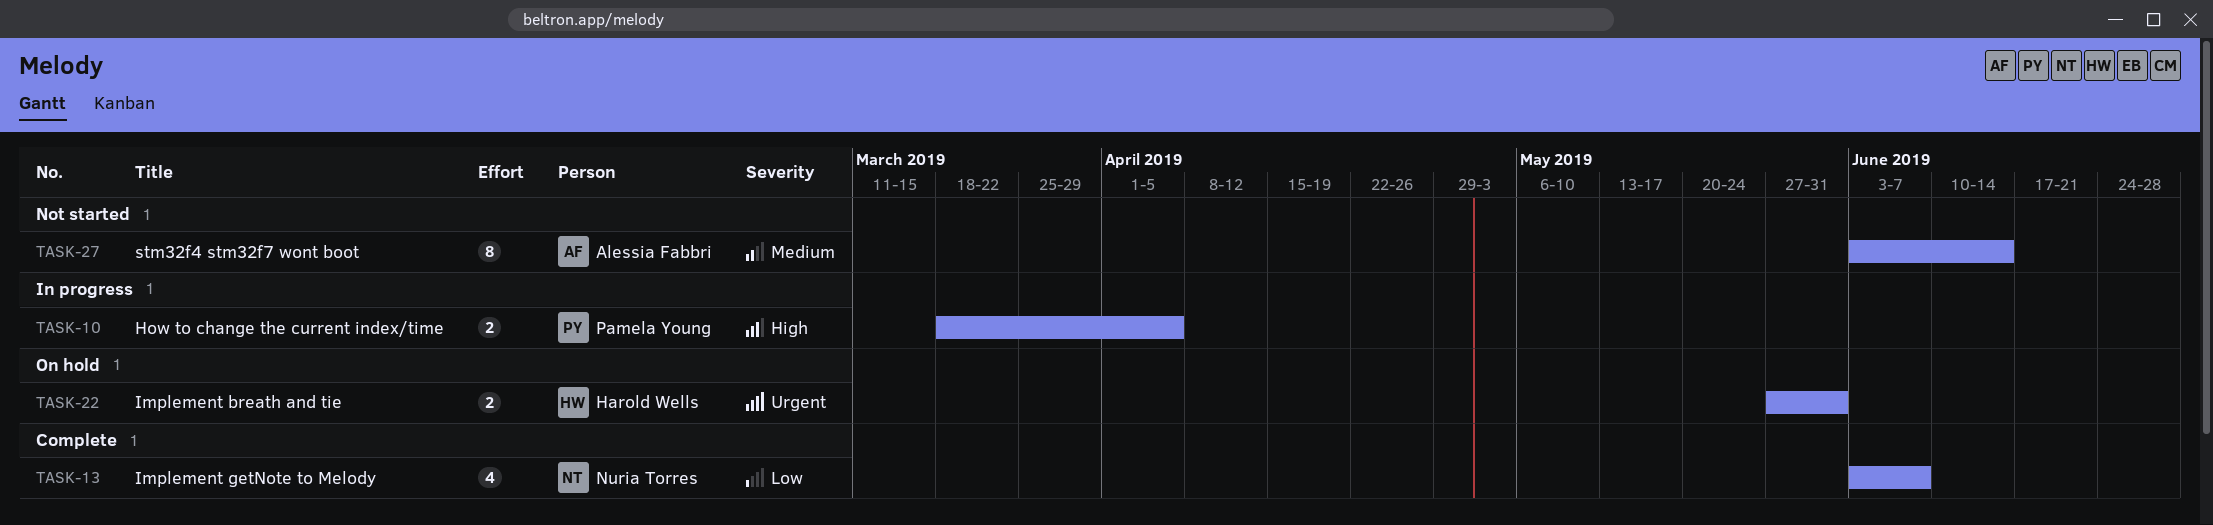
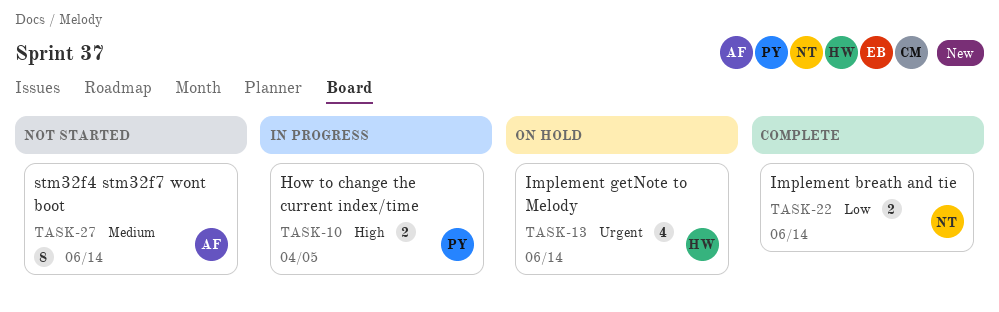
TASK-13, status: Complete -> On hold
TASK-13, owner: Nuria Torres -> Harold Wells
TASK-13, priority: Low -> Urgent
TASK-13, due: Jun 7 -> Jun 14
TASK-22, status: On hold -> Complete
TASK-22, owner: Harold Wells -> Nuria Torres
TASK-22, priority: Urgent -> Low
TASK-22, due: May 31 -> Jun 14

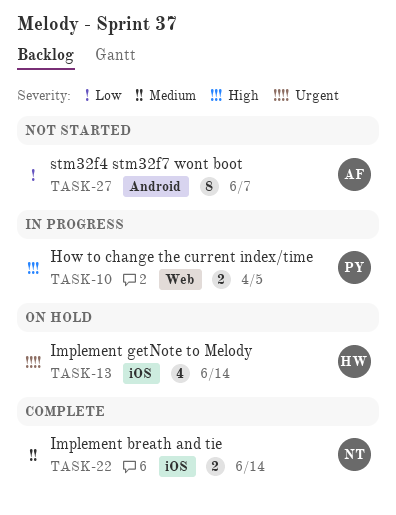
TASK-22, priority: Low -> Medium
TASK-27, priority: Medium -> Low
TASK-27, due: Jun 14 -> Jun 7

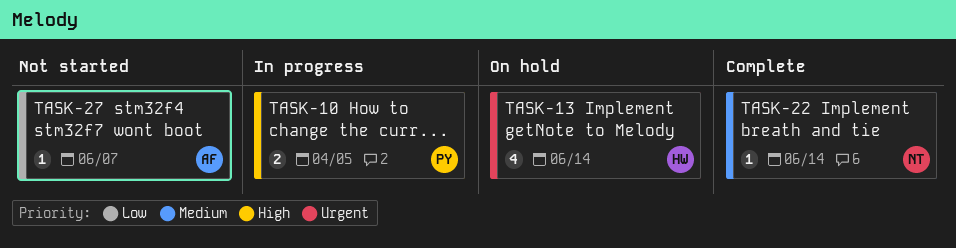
TASK-22, estimate: 2 -> 1
TASK-27, estimate: 8 -> 1

